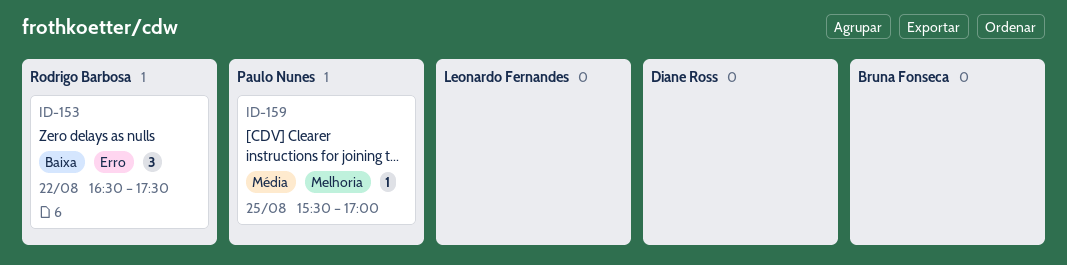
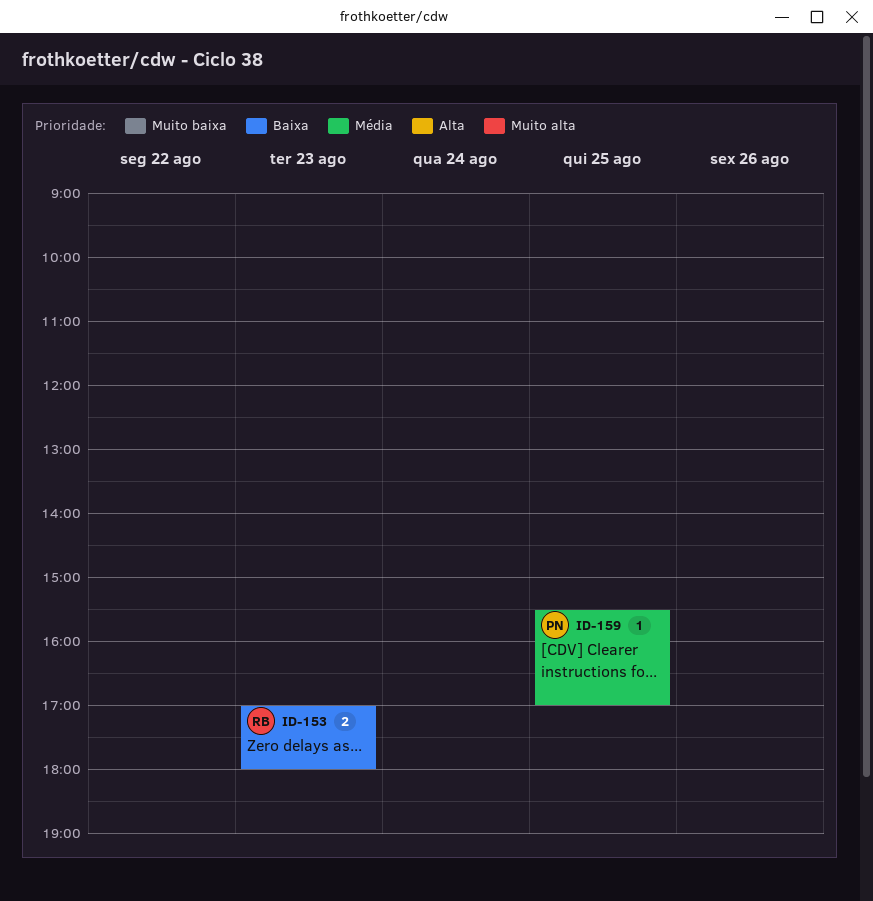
ID-153, estimate: 3 -> 2
ID-153, day: Aug 22 -> Aug 23
ID-153, begins: 16:30 -> 17:00
ID-153, ends: 17:30 -> 18:00

